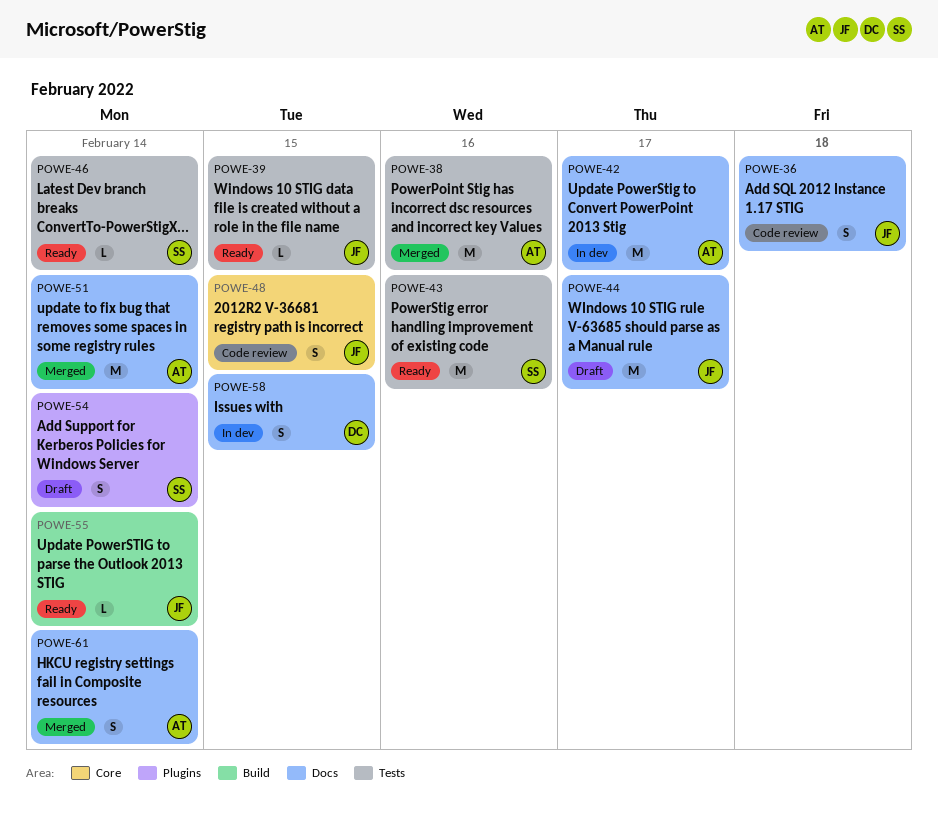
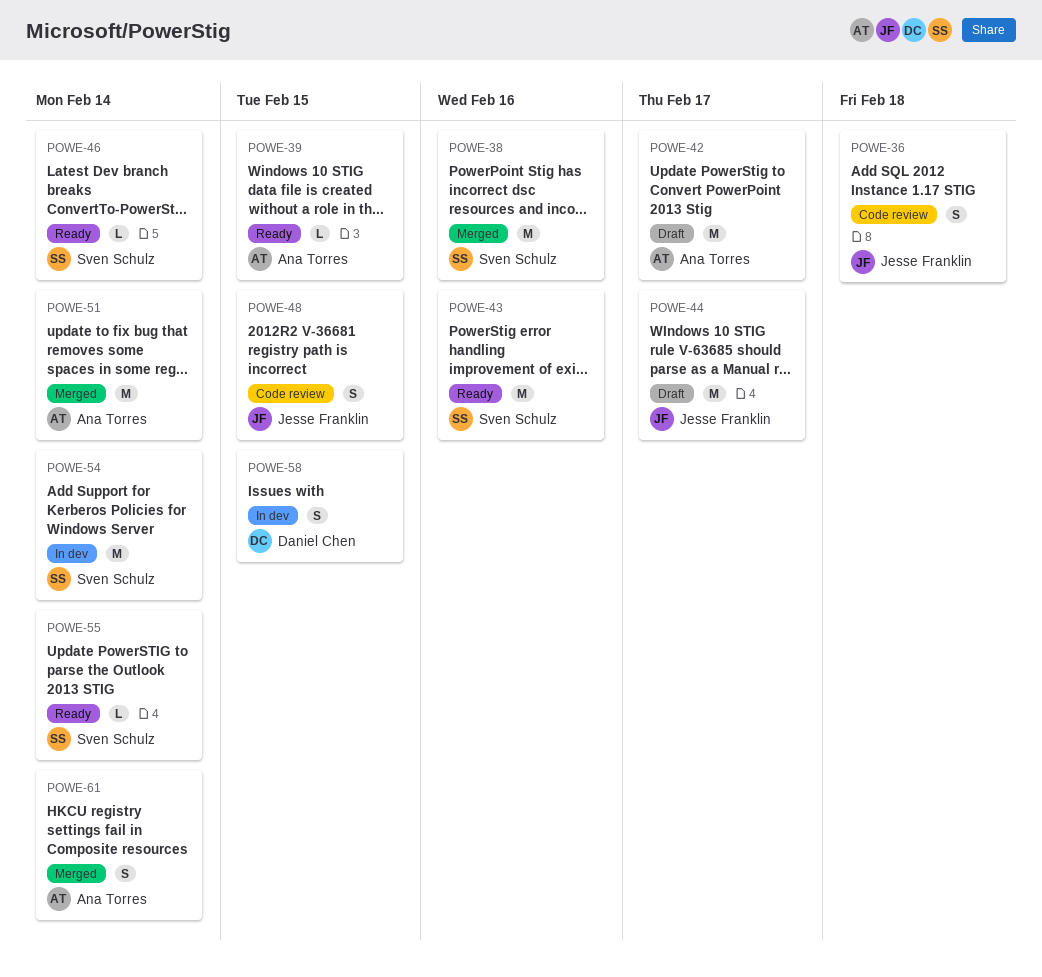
POWE-38, owner: Ana Torres -> Sven Schulz
POWE-39, owner: Jesse Franklin -> Ana Torres
POWE-42, status: In dev -> Draft
POWE-54, status: Draft -> In dev
POWE-54, estimate: S -> M
POWE-55, owner: Jesse Franklin -> Sven Schulz

